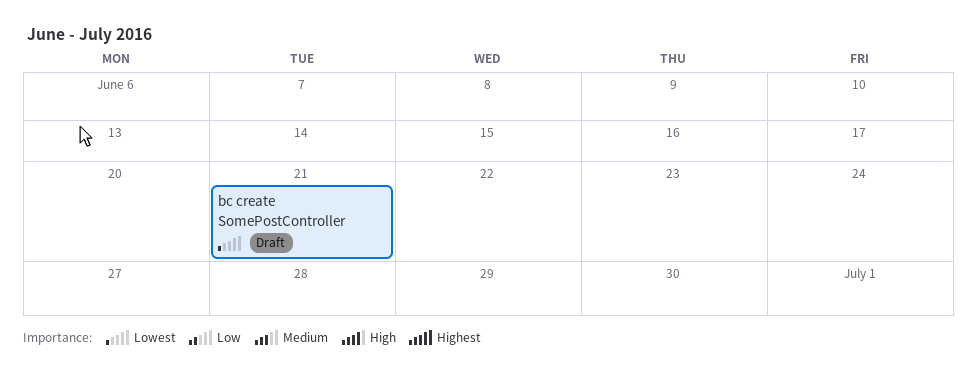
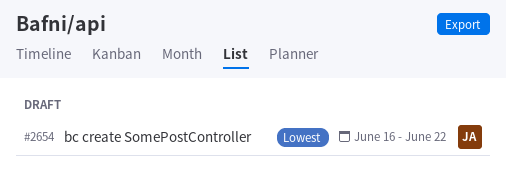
bc create SomePostController, due: Jun 21 -> Jun 22

